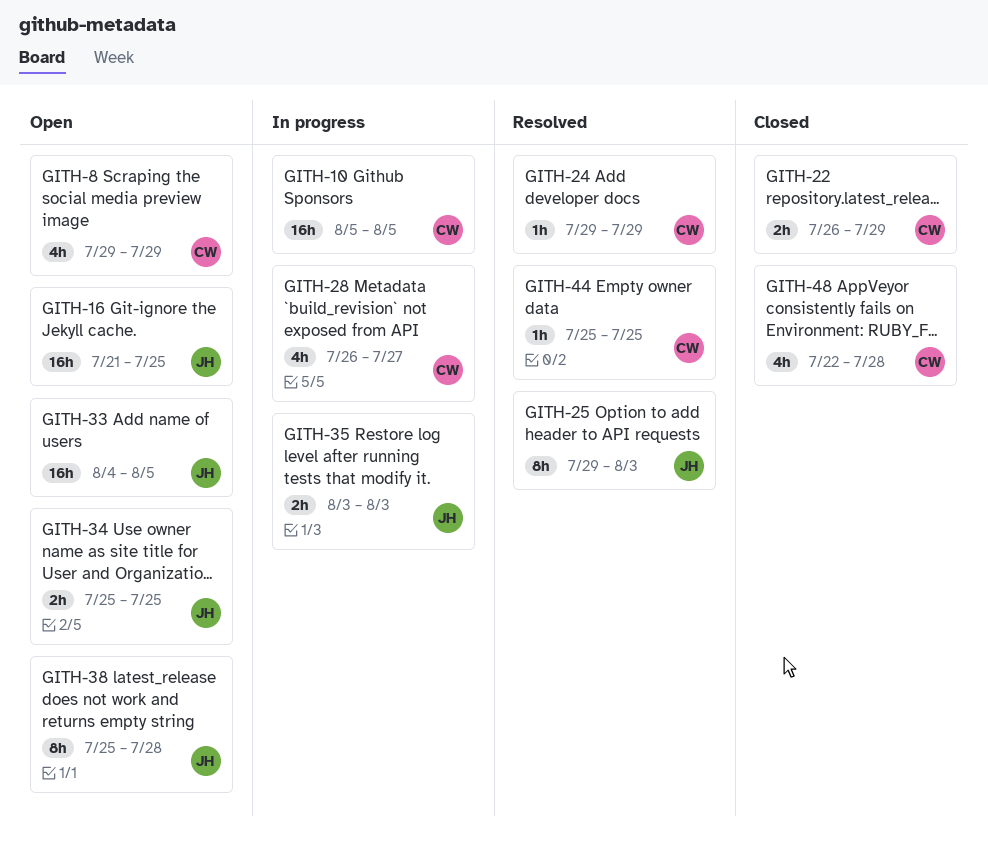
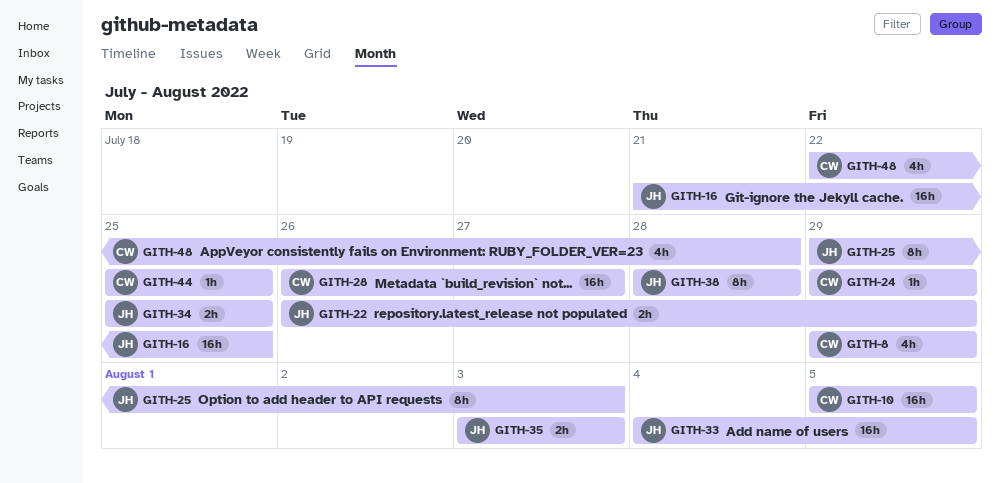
GITH-22, owner: CW -> JH
GITH-28, estimate: 4h -> 16h
GITH-38, start: Jul 25 -> Jul 28

